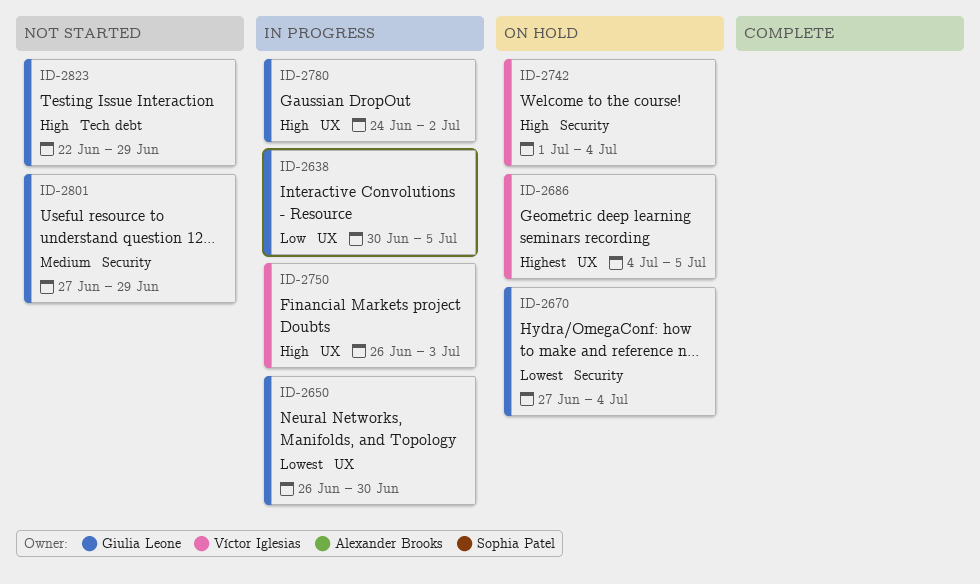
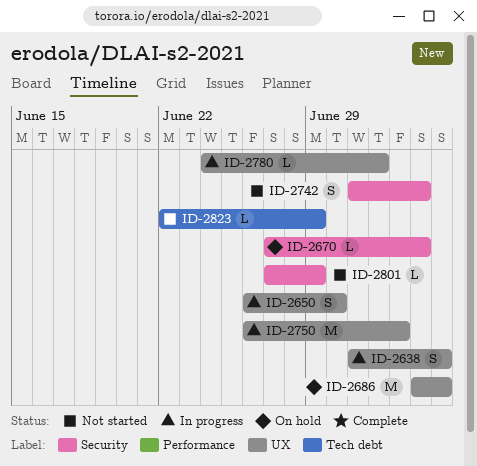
ID-2638, start: Jun 30 -> Jul 1
ID-2742, status: On hold -> Not started

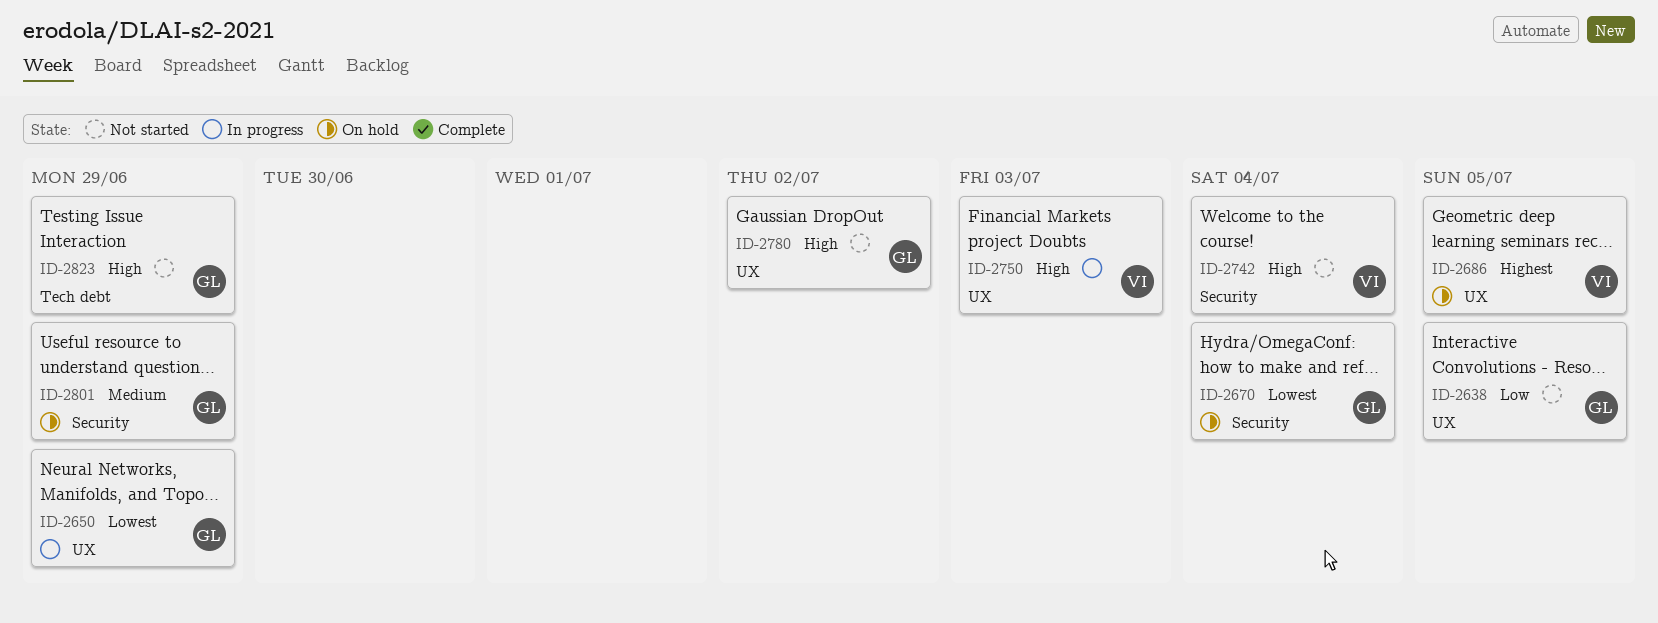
ID-2638, status: In progress -> Not started
ID-2650, due: Jun 30 -> Jun 29
ID-2780, status: In progress -> Not started
ID-2801, status: Not started -> On hold

